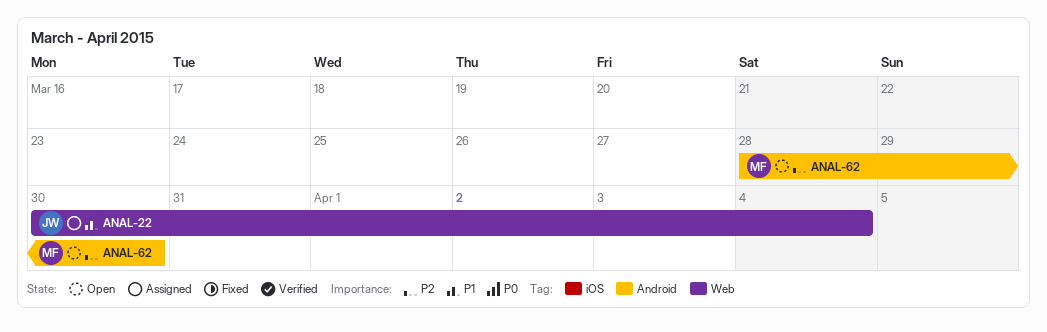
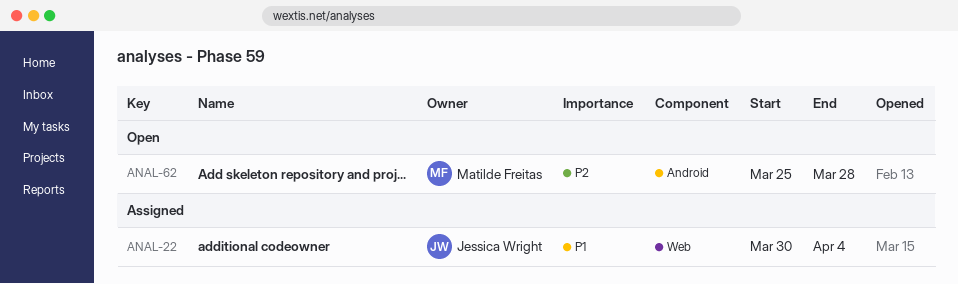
ANAL-62, start: Mar 28 -> Mar 25
ANAL-62, due: Mar 30 -> Mar 28

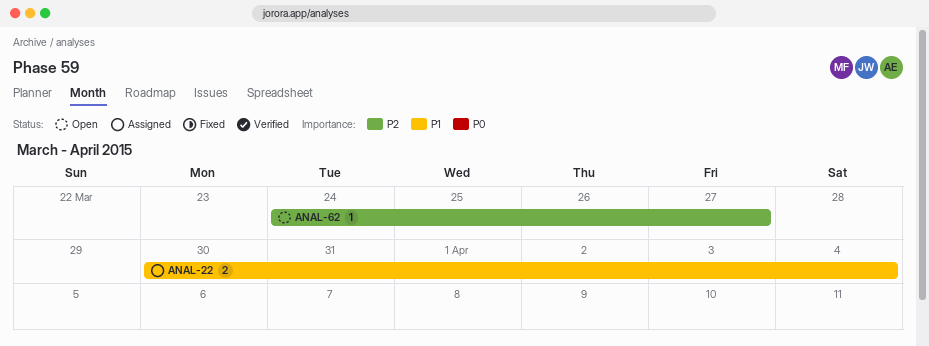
ANAL-62, start: Mar 25 -> Mar 24
ANAL-62, due: Mar 28 -> Mar 27

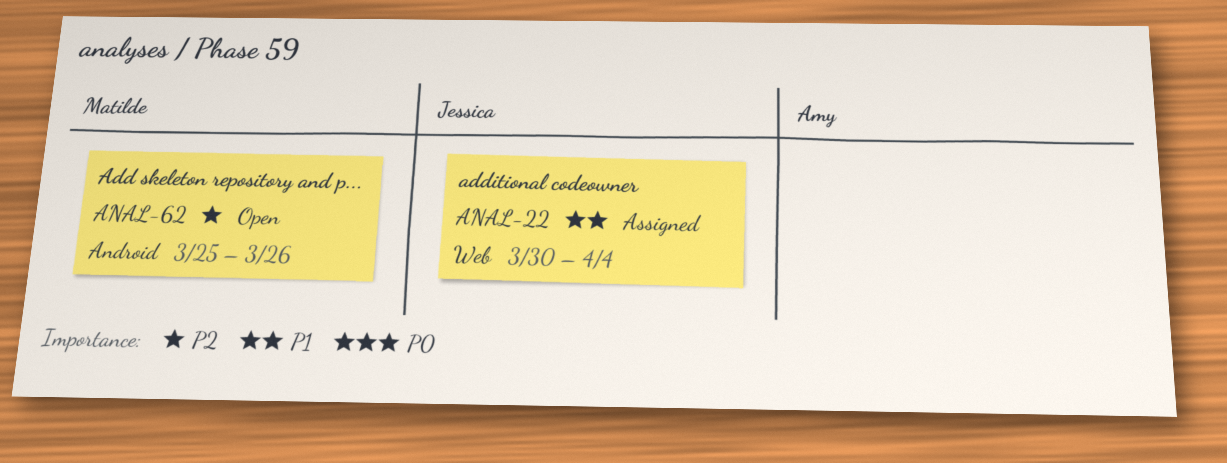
ANAL-62, start: Mar 24 -> Mar 25
ANAL-62, due: Mar 27 -> Mar 26

